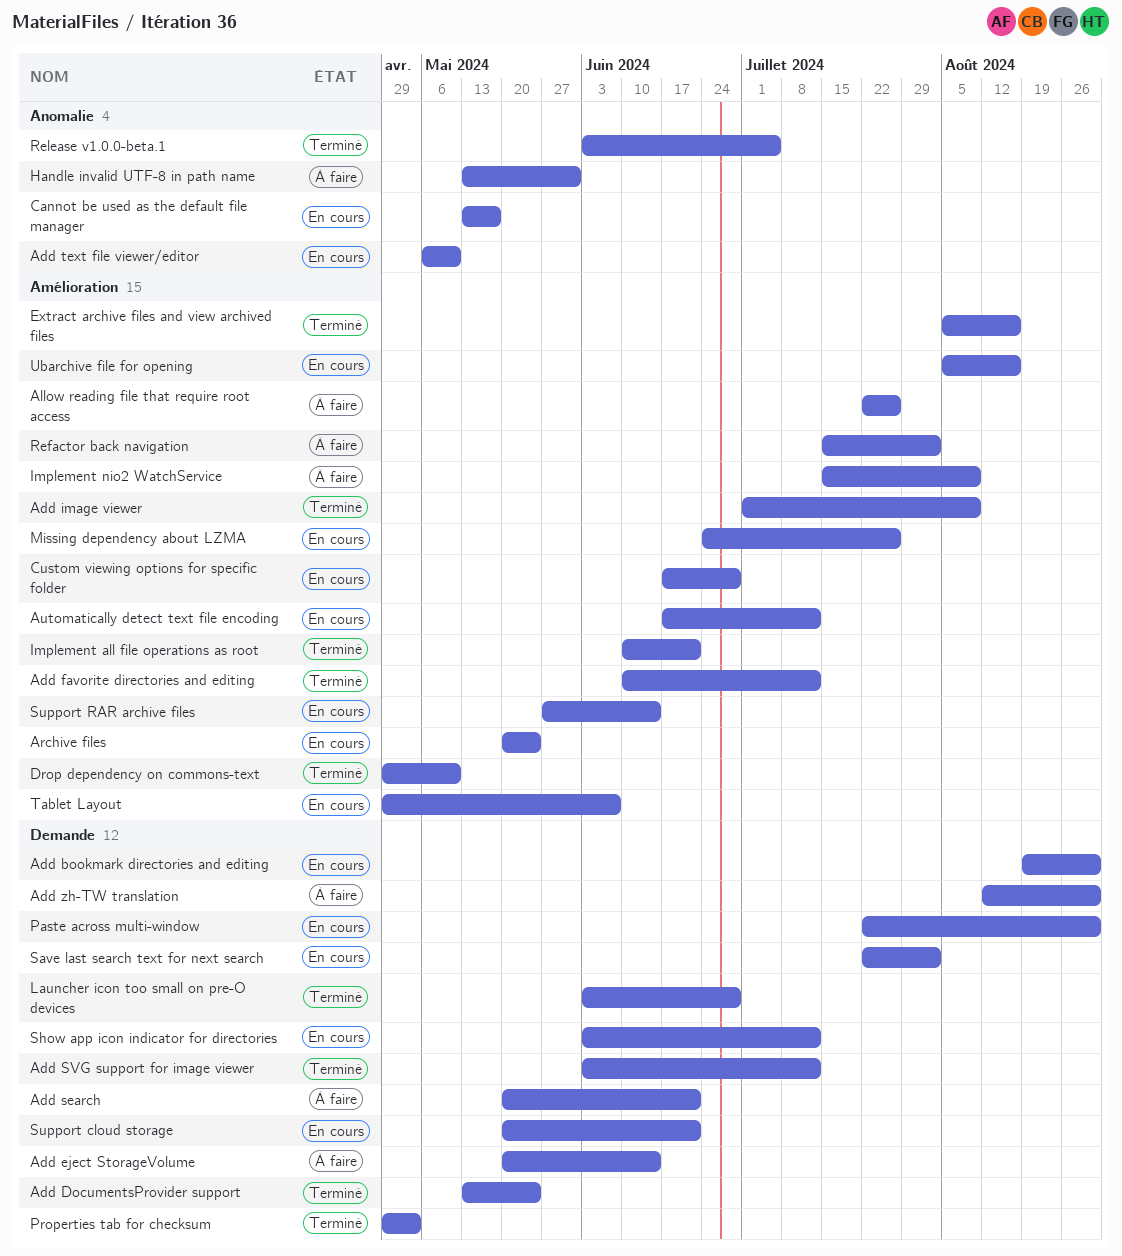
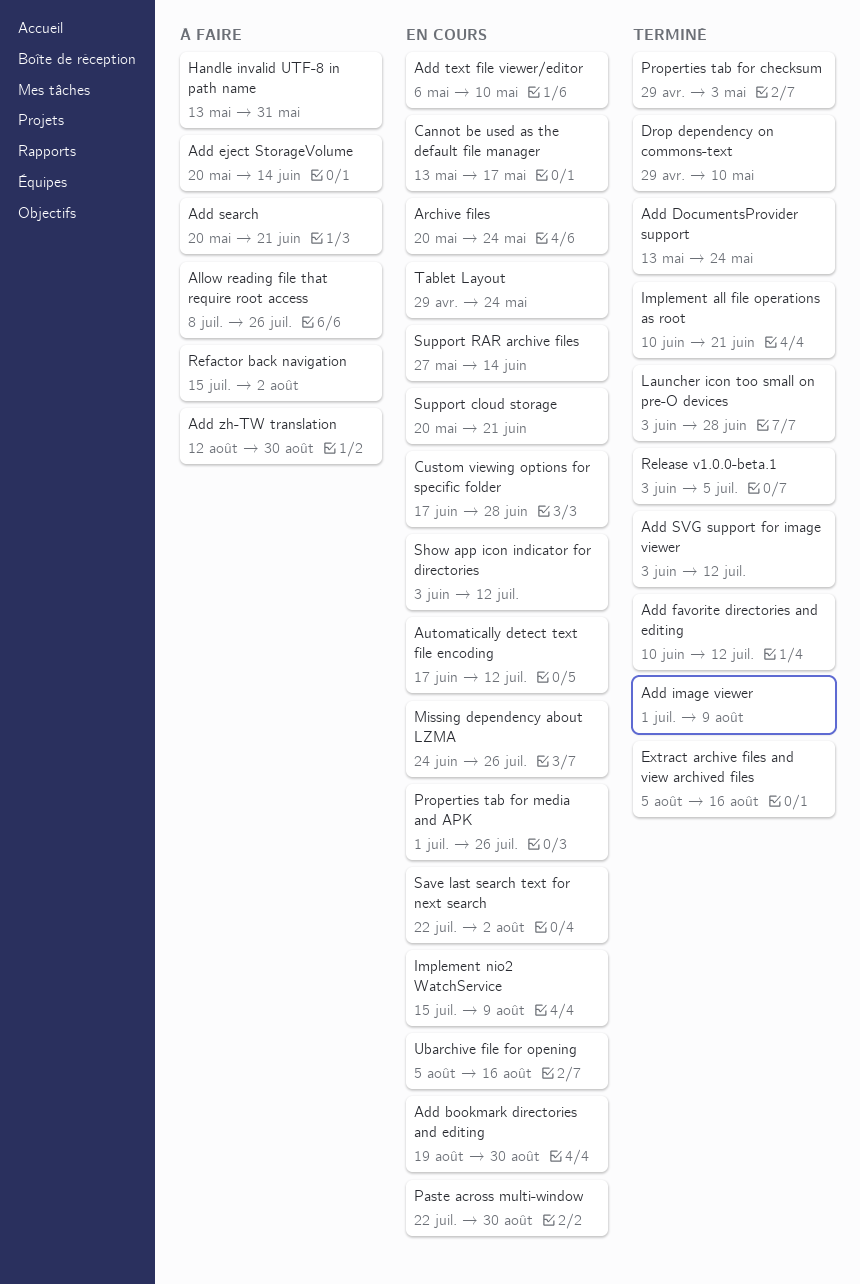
Allow reading file that require root access, start: Jul 22 -> Jul 8
Implement nio2 WatchService, status: À faire -> En cours
Properties tab for media and APK: none -> present
Tablet Layout, due: Jun 7 -> May 24

